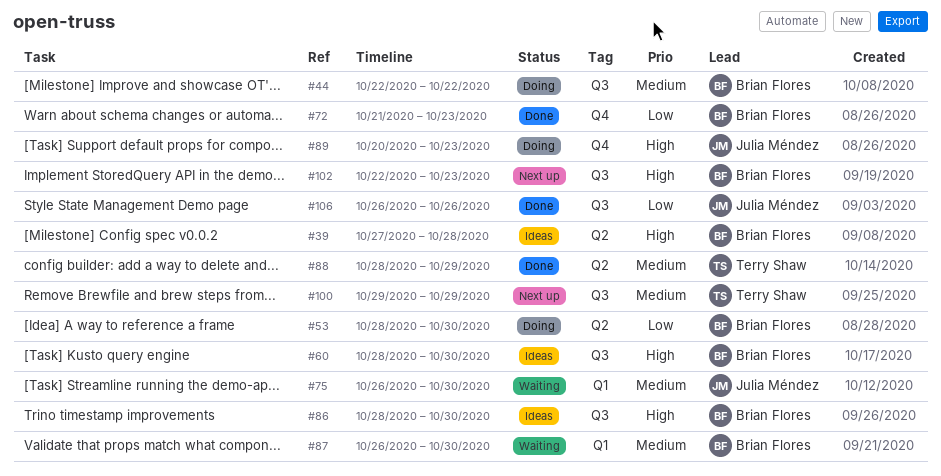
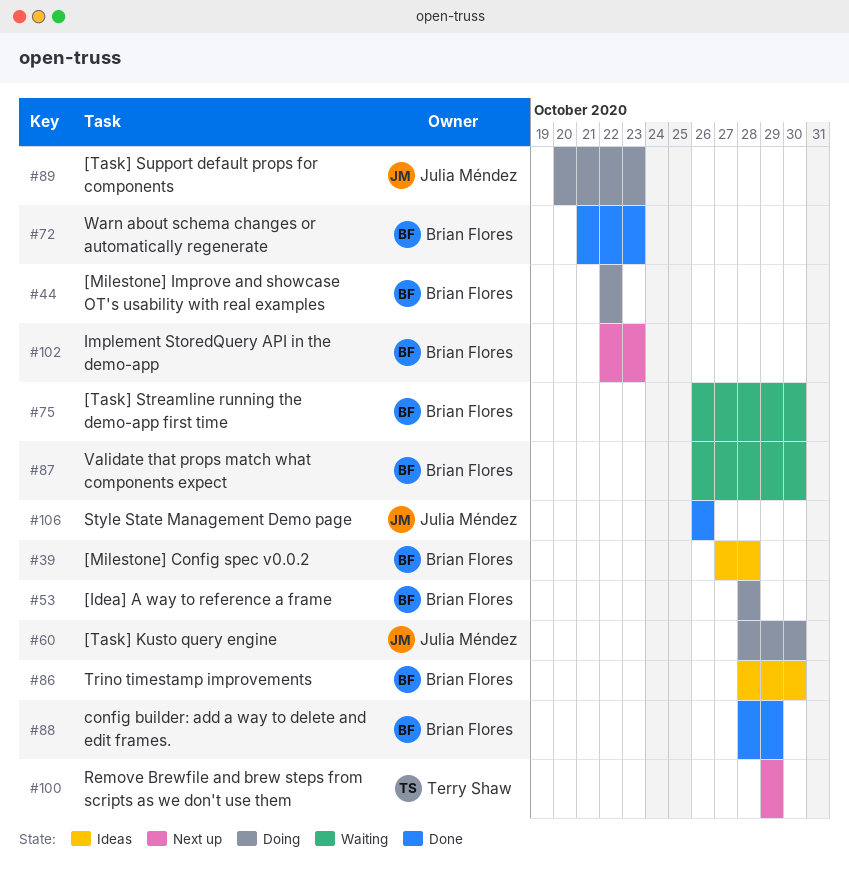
#53, due: Oct 30 -> Oct 28
#60, status: Ideas -> Doing
#60, owner: Brian Flores -> Julia Méndez
#75, owner: Julia Méndez -> Brian Flores
#88, owner: Terry Shaw -> Brian Flores

